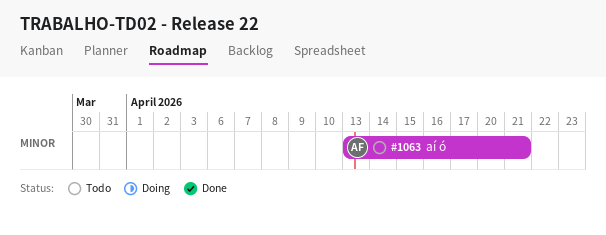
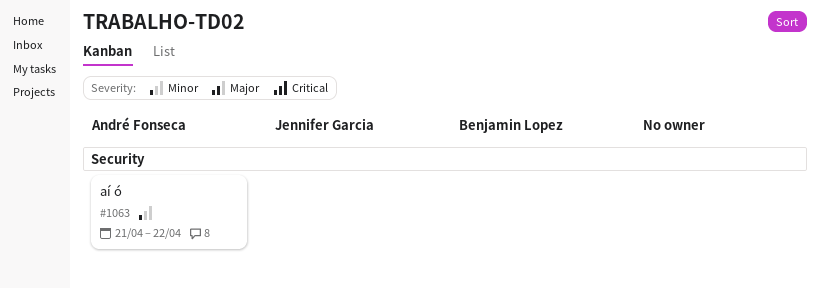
#1063, start: Apr 13 -> Apr 21
#1063, due: Apr 21 -> Apr 22

